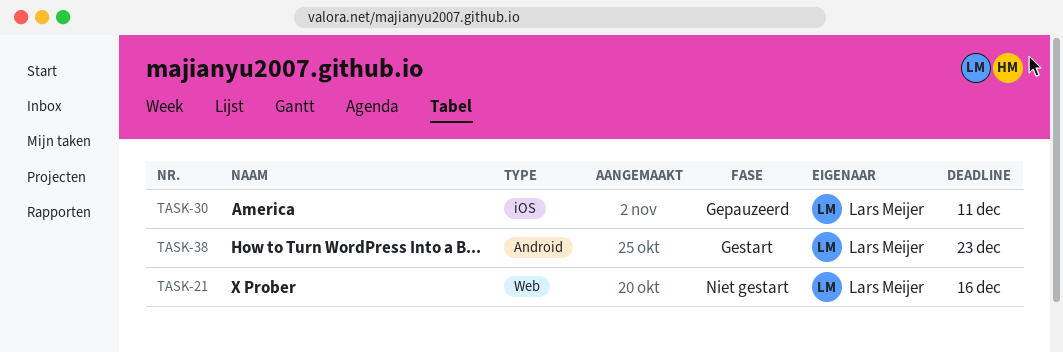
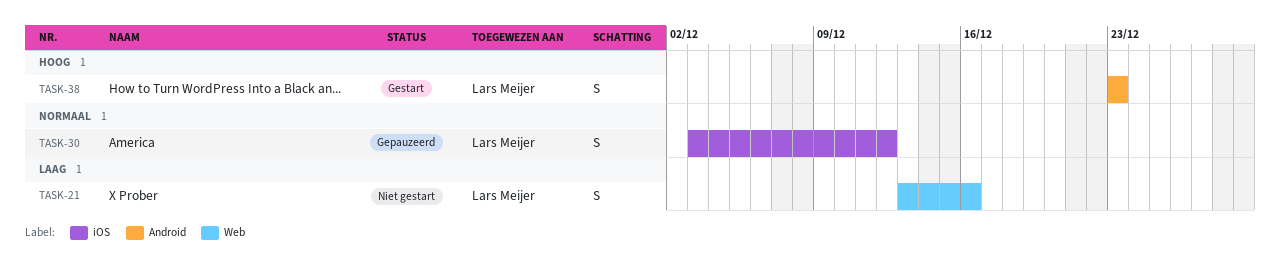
TASK-30, due: Dec 11 -> Dec 12

